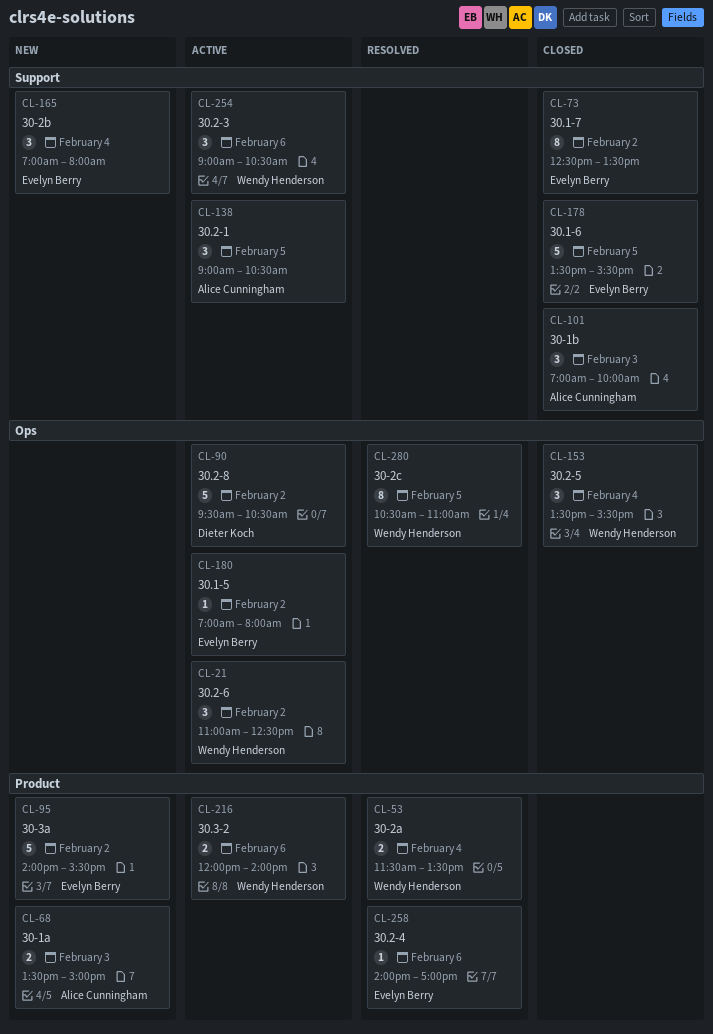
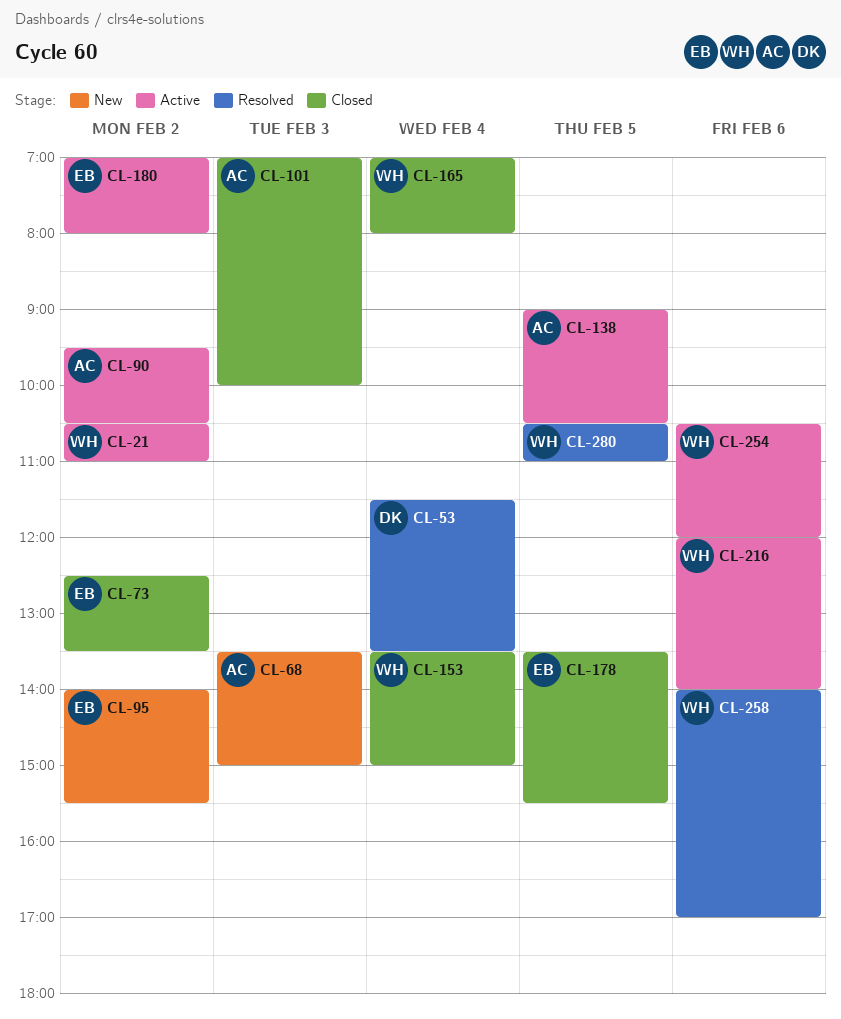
CL-21, begins: 11:00 -> 10:30
CL-21, ends: 12:30 -> 11:00
CL-53, owner: Wendy Henderson -> Dieter Koch
CL-90, owner: Dieter Koch -> Alice Cunningham
CL-153, ends: 15:30 -> 15:00
CL-165, status: New -> Closed
CL-165, owner: Evelyn Berry -> Wendy Henderson
CL-254, begins: 09:00 -> 10:30
CL-254, ends: 10:30 -> 12:00
CL-258, owner: Evelyn Berry -> Wendy Henderson

